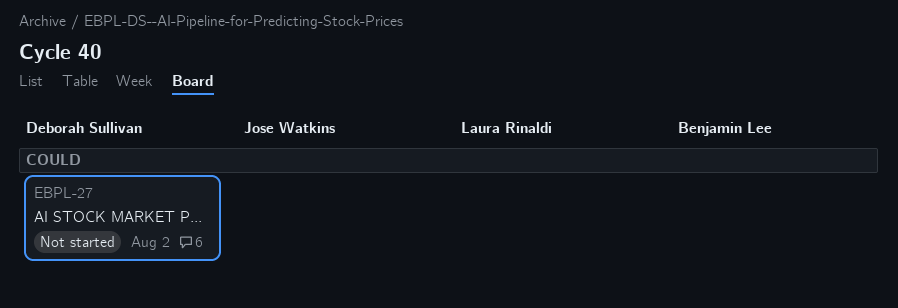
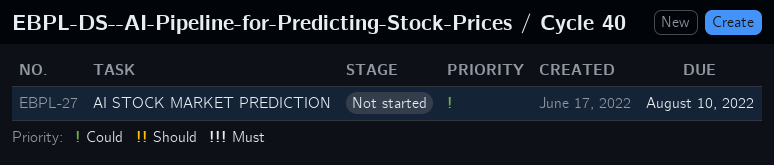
EBPL-27, due: Aug 2 -> Aug 10

